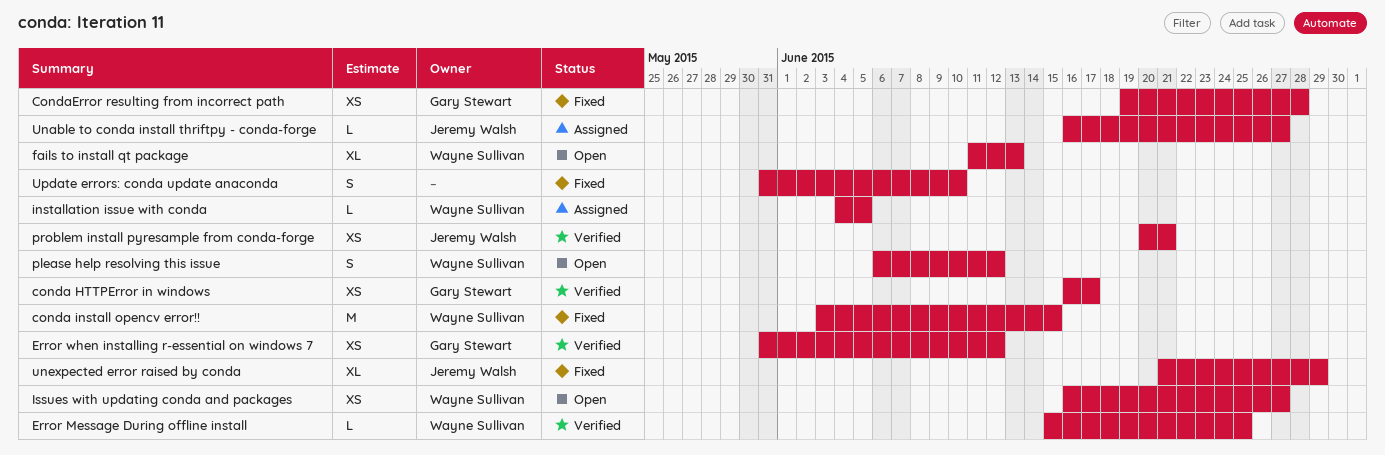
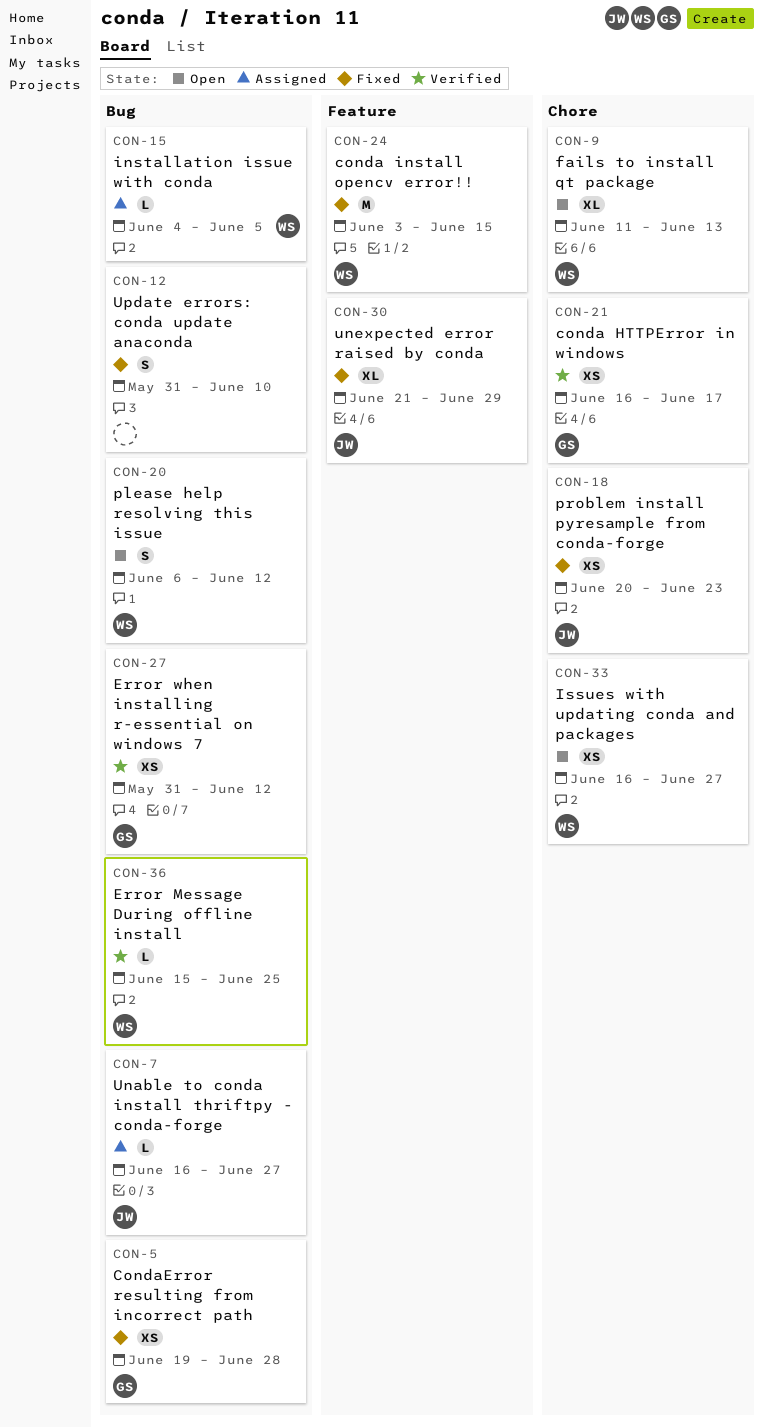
problem install pyresample from conda-forge, status: Verified -> Fixed
problem install pyresample from conda-forge, due: Jun 21 -> Jun 23

